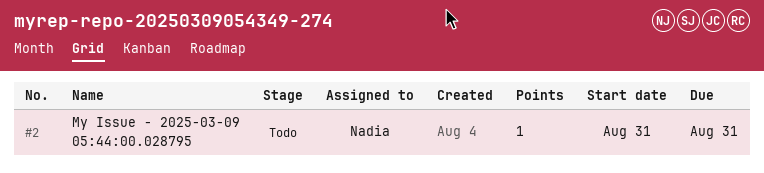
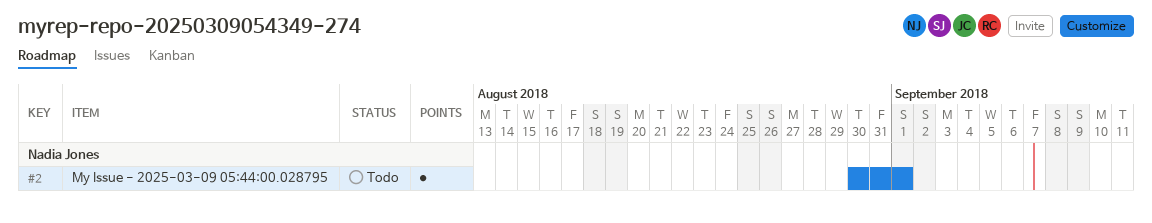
#2, start: Aug 31 -> Aug 30
#2, due: Aug 31 -> Sep 1

